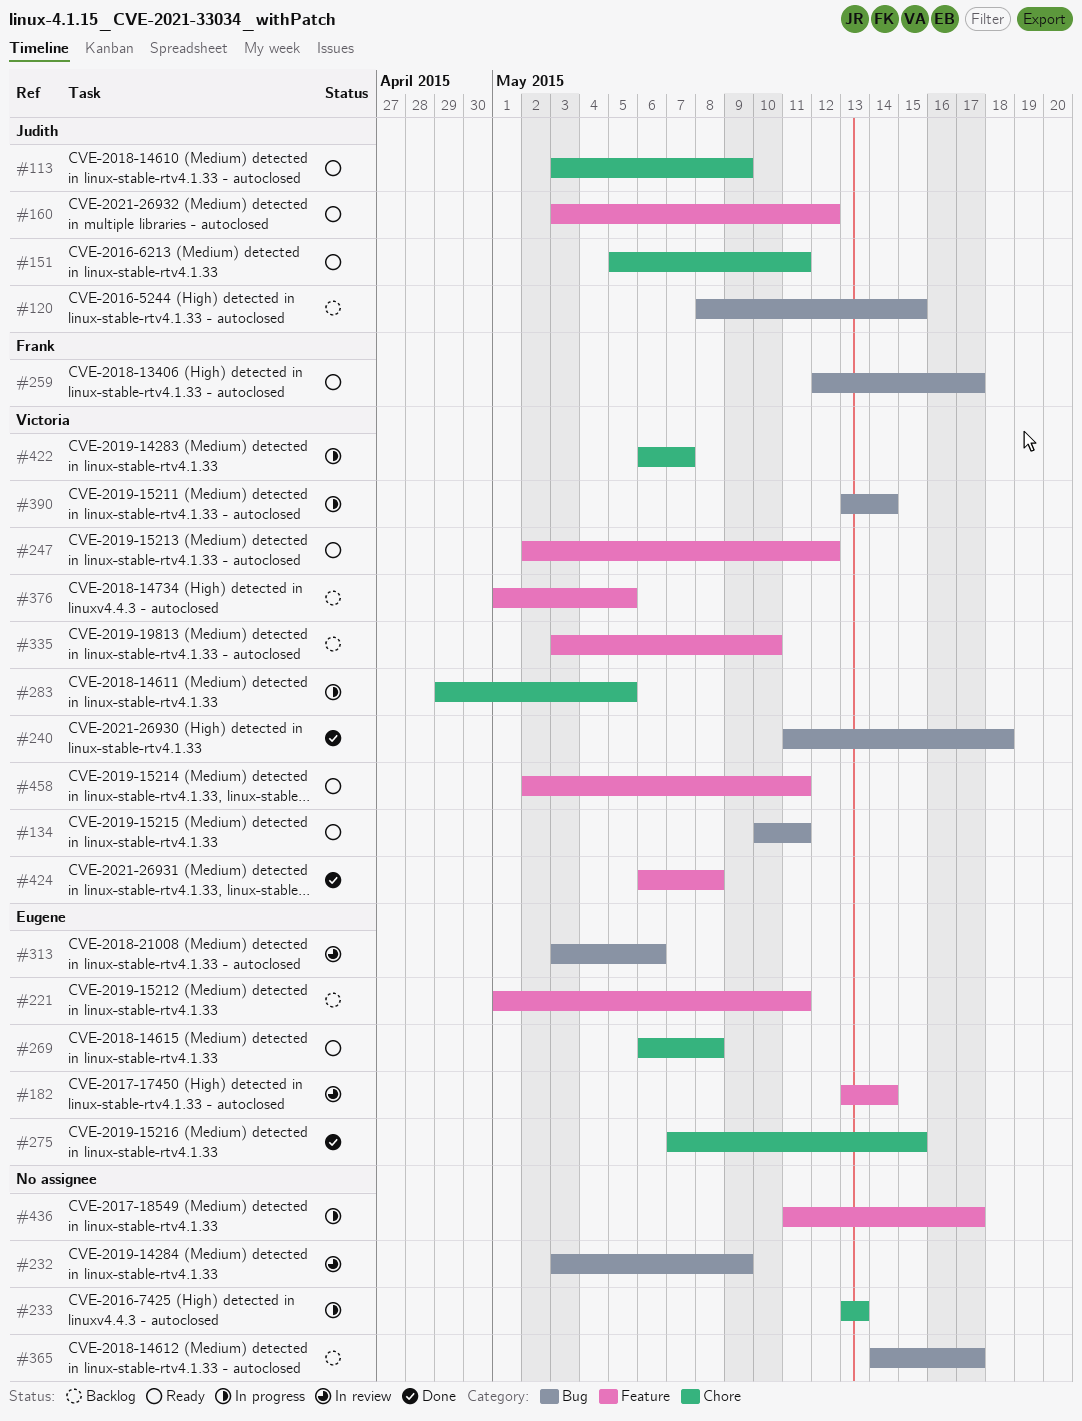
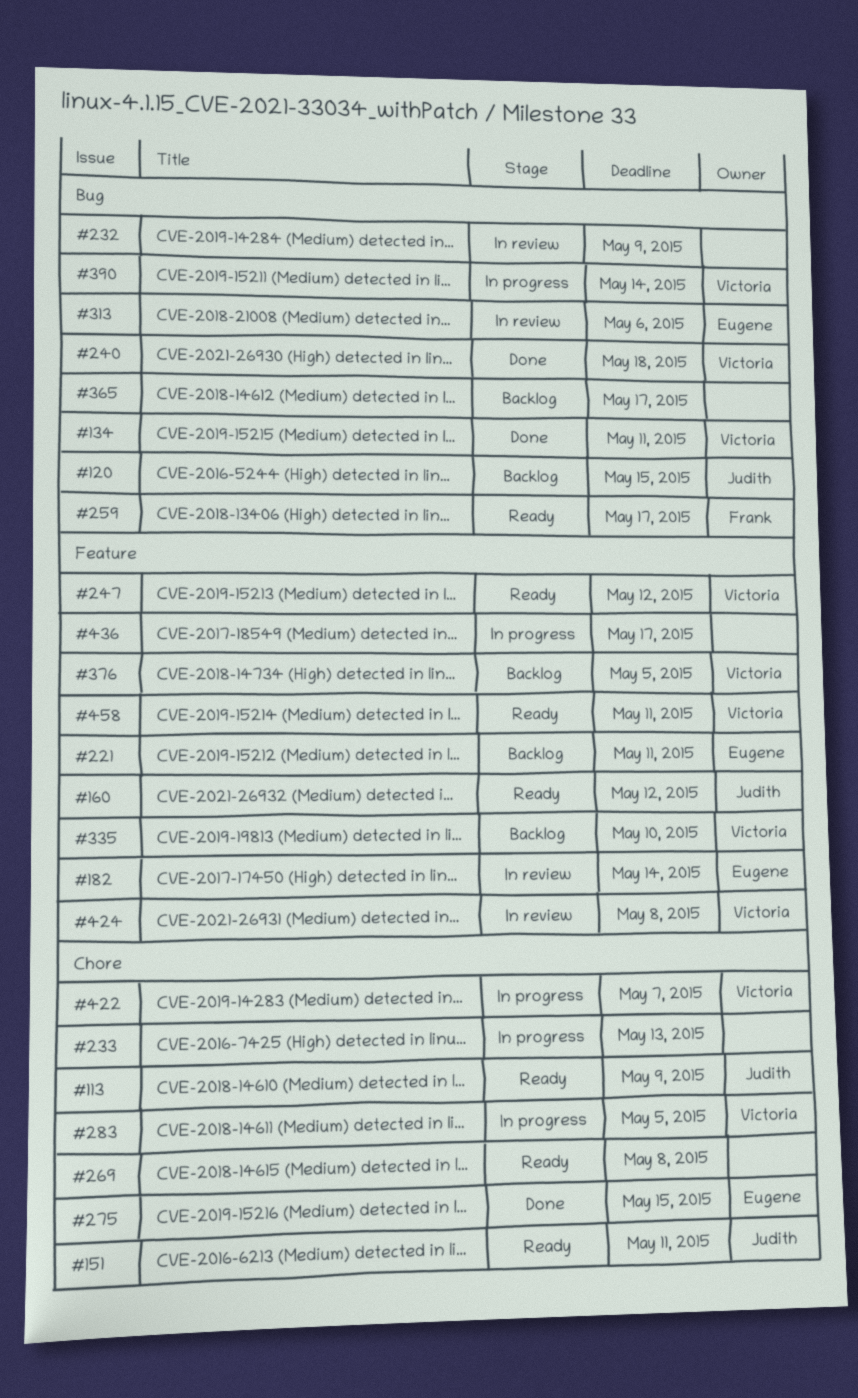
#134, status: Ready -> Done
#269, owner: Eugene -> none
#424, status: Done -> In review

